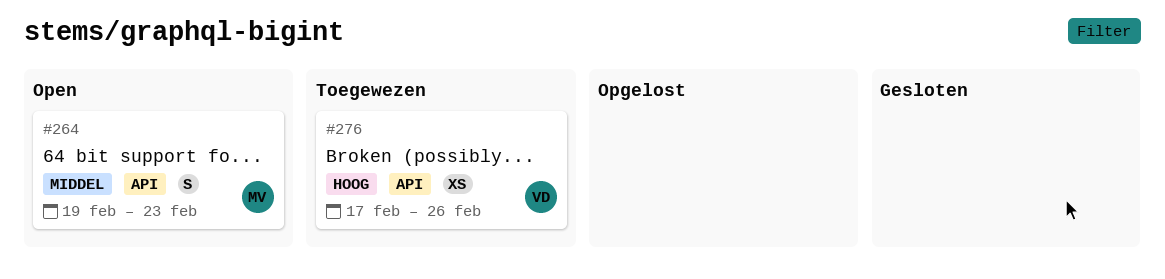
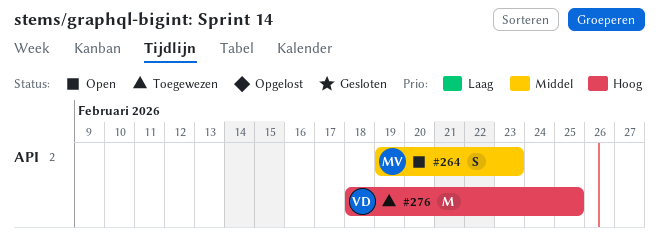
#276, estimate: XS -> M
#276, start: Feb 17 -> Feb 18
#276, due: Feb 26 -> Feb 25

